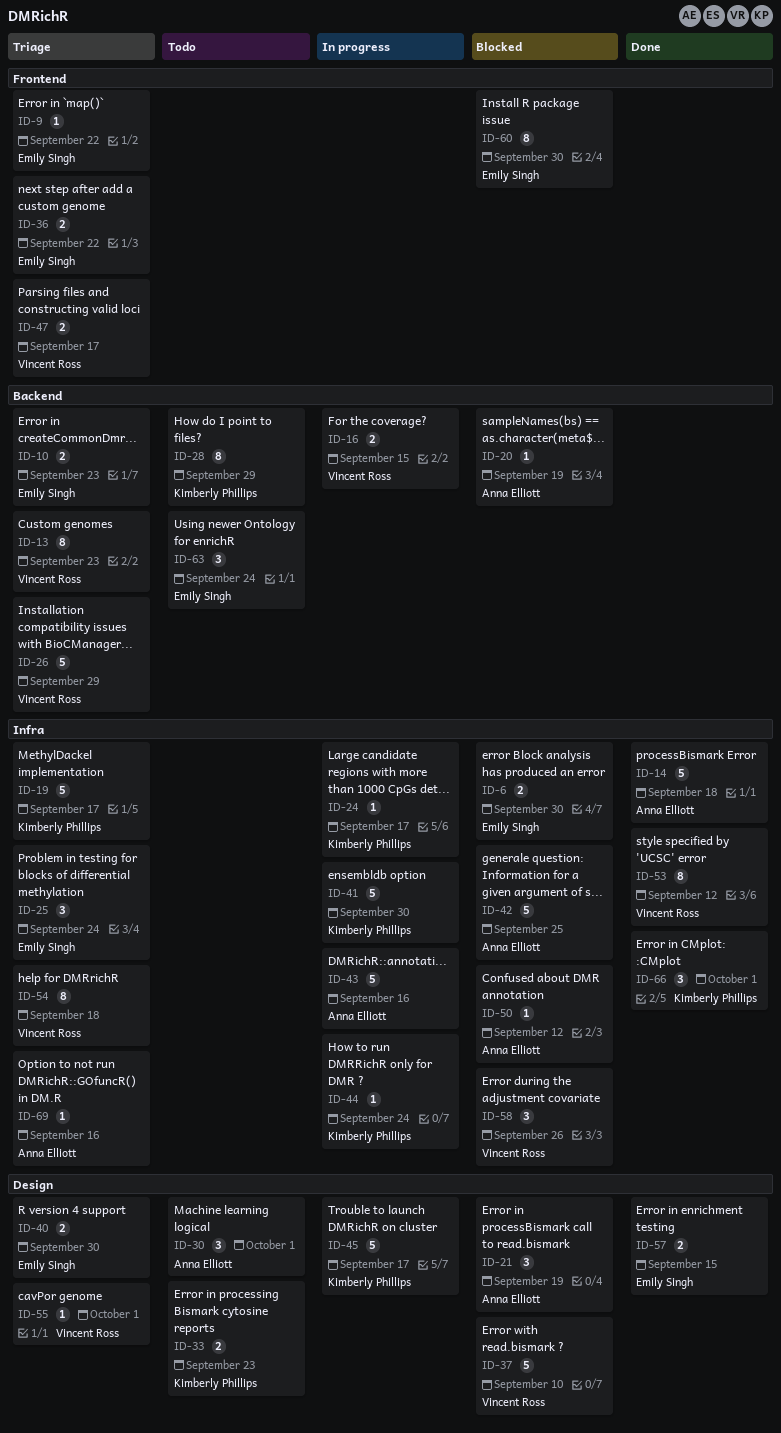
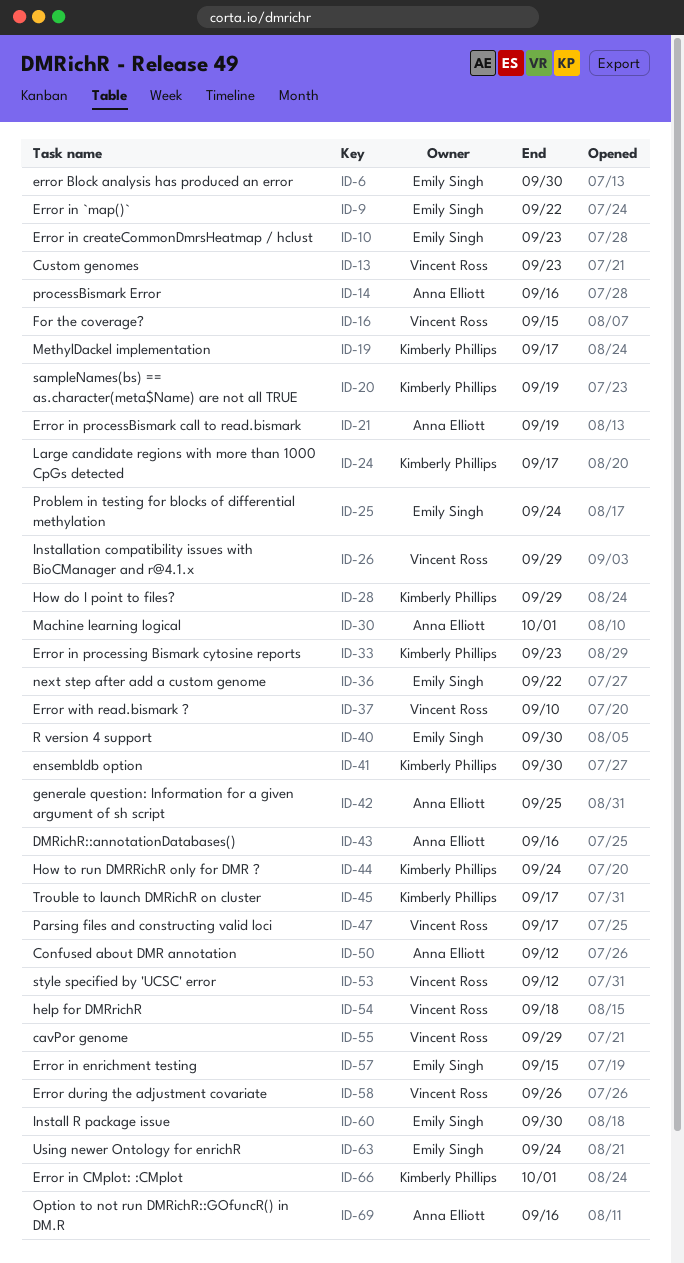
ID-14, due: Sep 18 -> Sep 16
ID-20, owner: Anna Elliott -> Kimberly Phillips
ID-55, due: Oct 1 -> Sep 29

